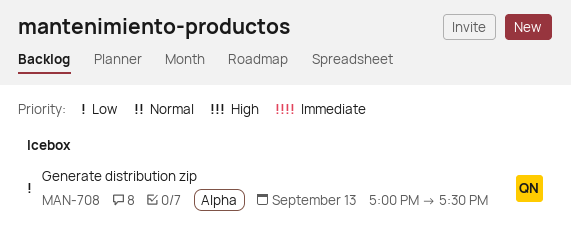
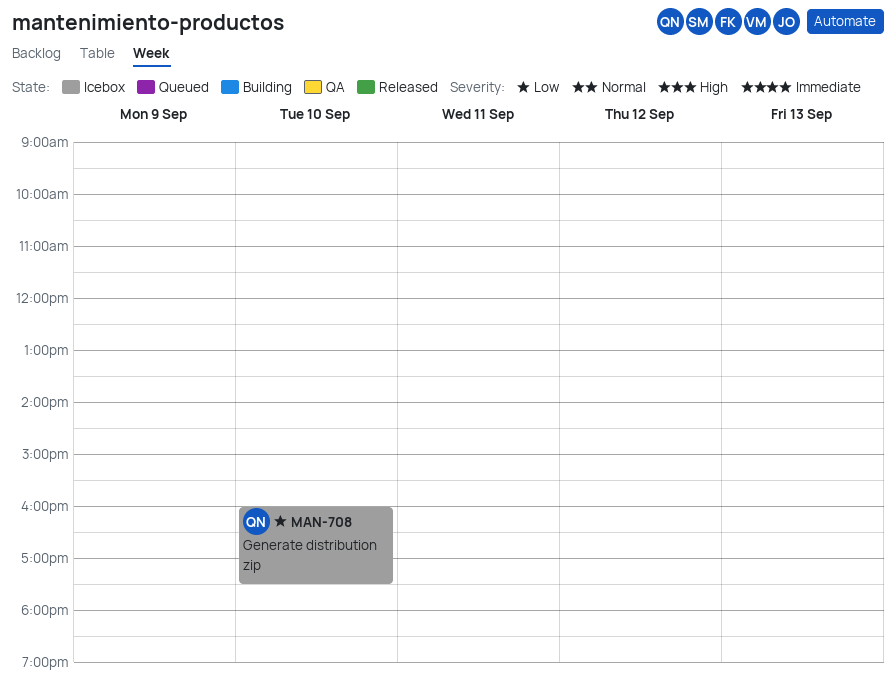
MAN-708, day: Sep 13 -> Sep 10
MAN-708, begins: 17:00 -> 16:00

